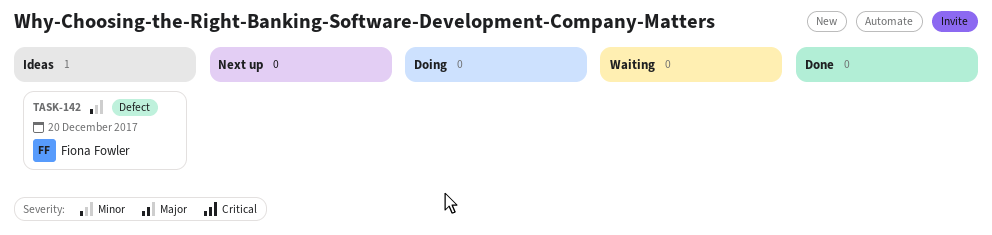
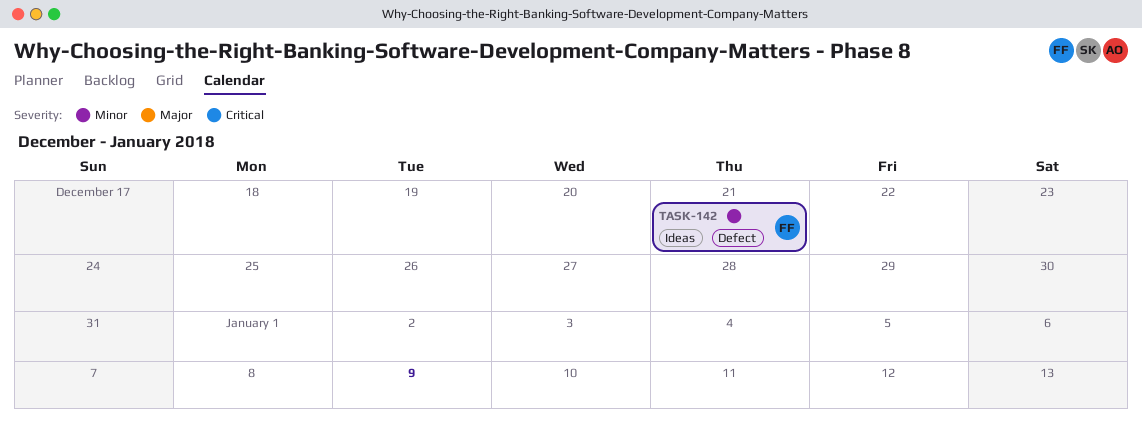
TASK-142, due: Dec 20 -> Dec 21

